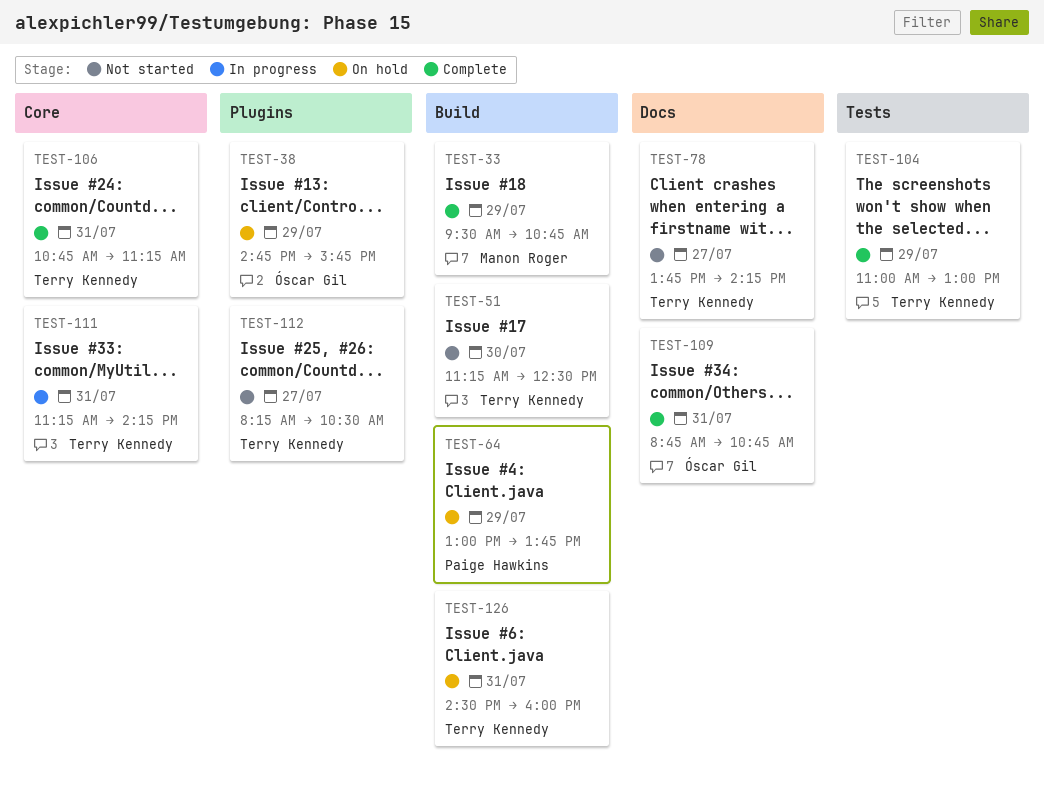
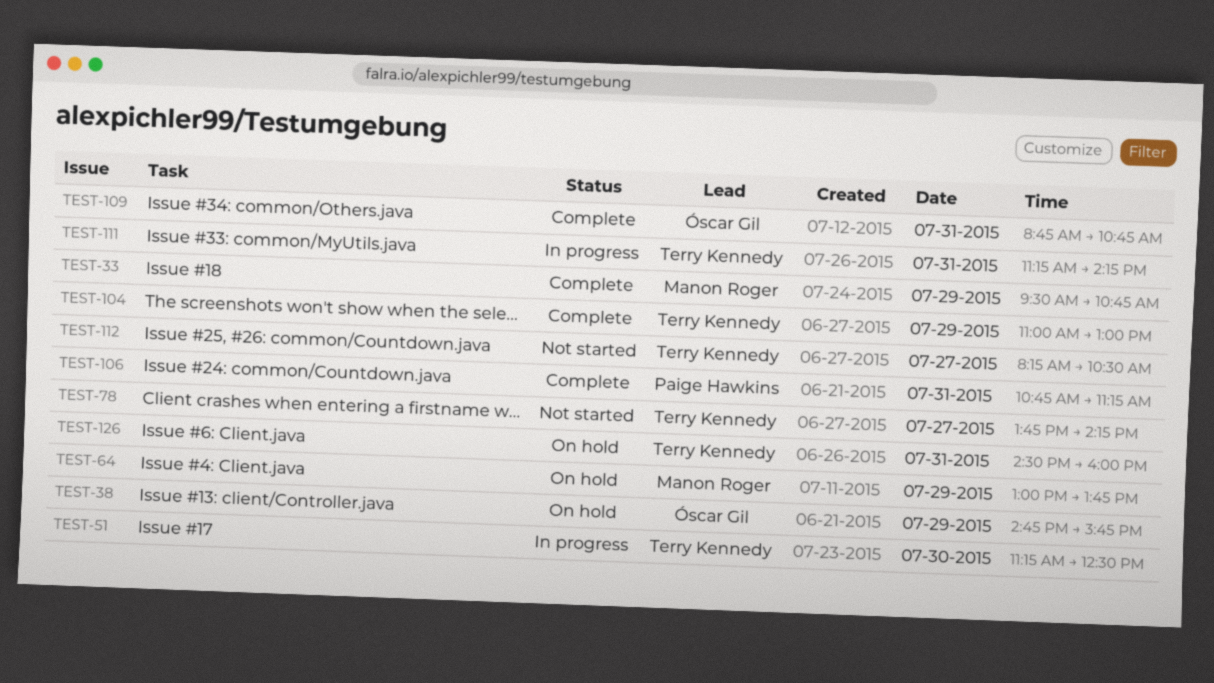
TEST-51, status: Not started -> In progress
TEST-64, owner: Paige Hawkins -> Manon Roger
TEST-106, owner: Terry Kennedy -> Paige Hawkins

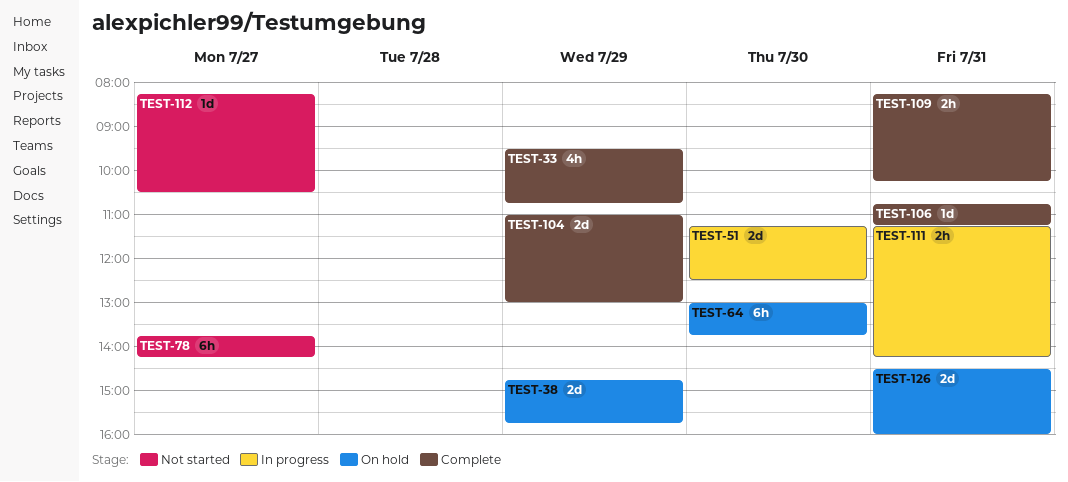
TEST-64, day: Jul 29 -> Jul 30
TEST-109, begins: 08:45 -> 08:15
TEST-109, ends: 10:45 -> 10:15

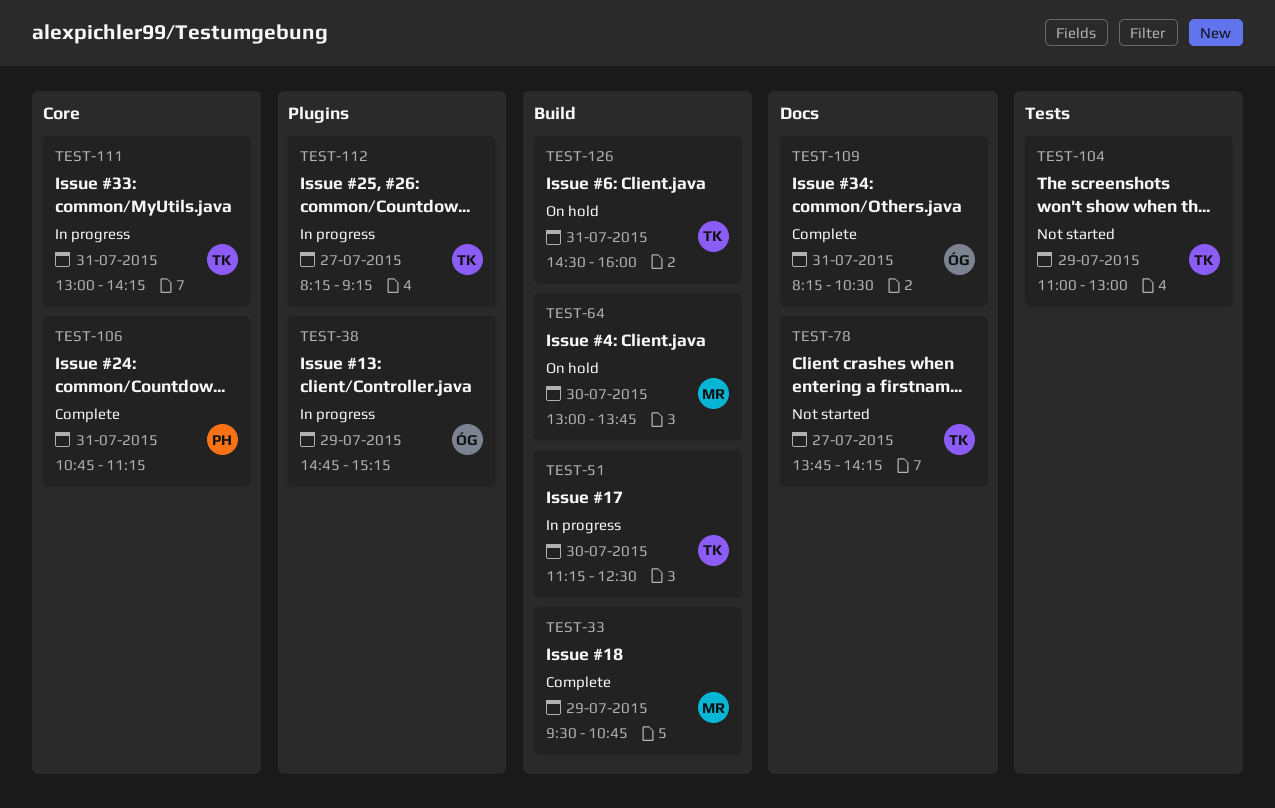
TEST-38, status: On hold -> In progress
TEST-38, ends: 15:45 -> 15:15
TEST-104, status: Complete -> Not started
TEST-109, ends: 10:15 -> 10:30
TEST-111, begins: 11:15 -> 13:00
TEST-112, status: Not started -> In progress
TEST-112, ends: 10:30 -> 09:15

